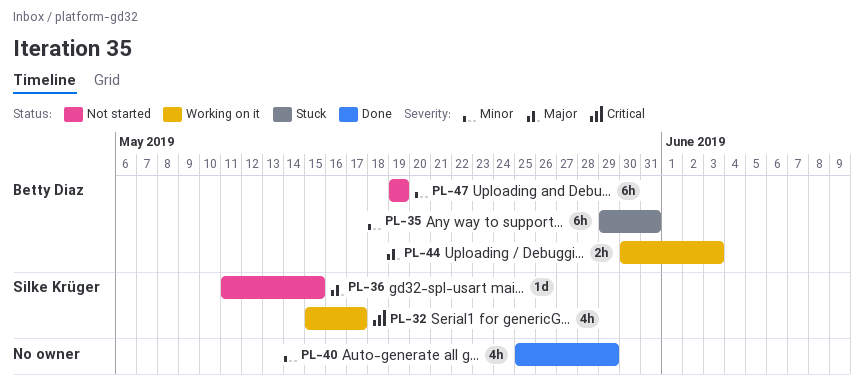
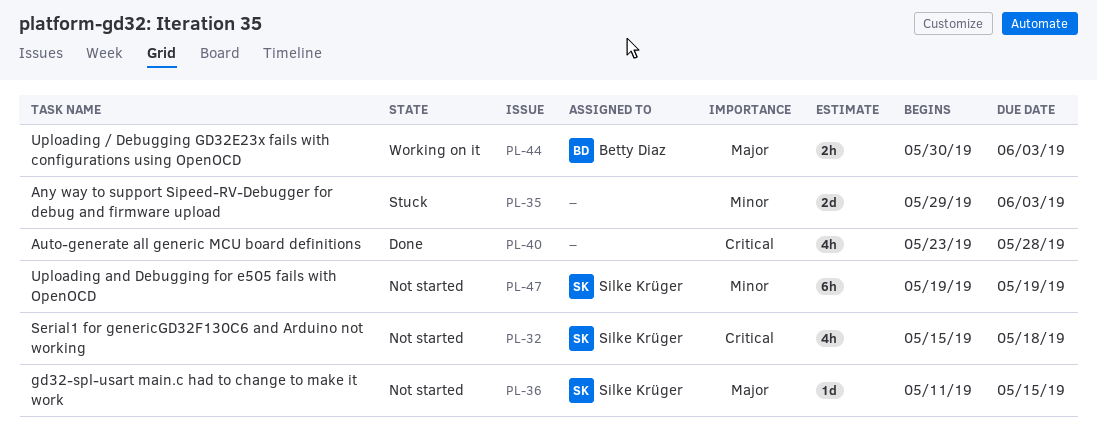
PL-32, status: Working on it -> Not started
PL-32, due: May 17 -> May 18
PL-35, owner: Betty Diaz -> none
PL-35, estimate: 6h -> 2d
PL-35, due: May 31 -> Jun 3
PL-40, priority: Minor -> Critical
PL-40, start: May 25 -> May 23
PL-40, due: May 29 -> May 28
PL-47, owner: Betty Diaz -> Silke Krüger

